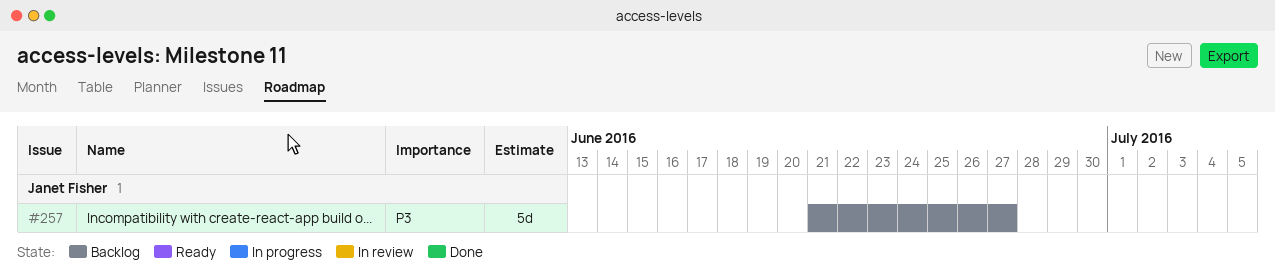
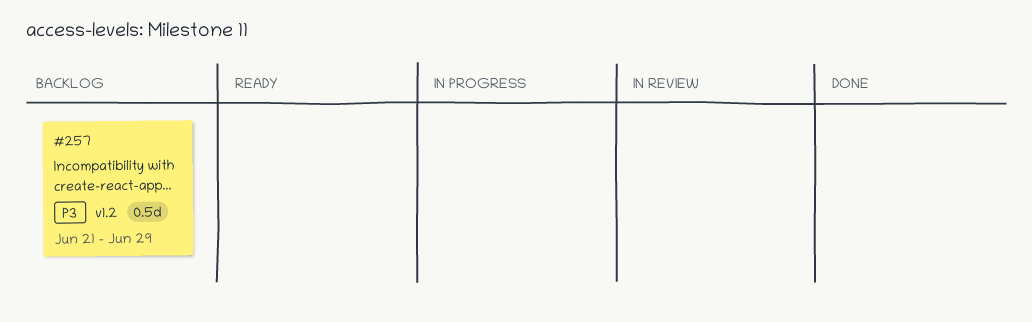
#257, estimate: 5d -> 0.5d
#257, due: Jun 27 -> Jun 29

